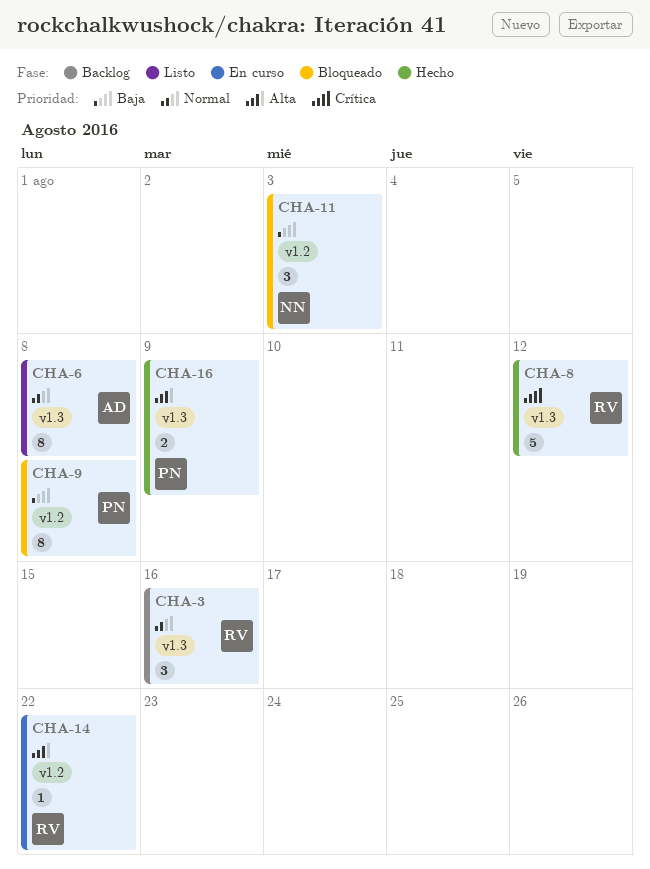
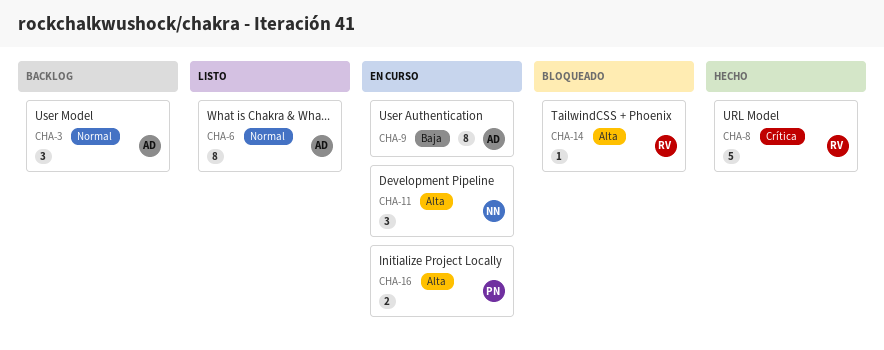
CHA-3, owner: RV -> AD
CHA-9, status: Bloqueado -> En curso
CHA-9, owner: PN -> AD
CHA-11, status: Bloqueado -> En curso
CHA-11, priority: Baja -> Alta
CHA-14, status: En curso -> Bloqueado
CHA-16, status: Hecho -> En curso

